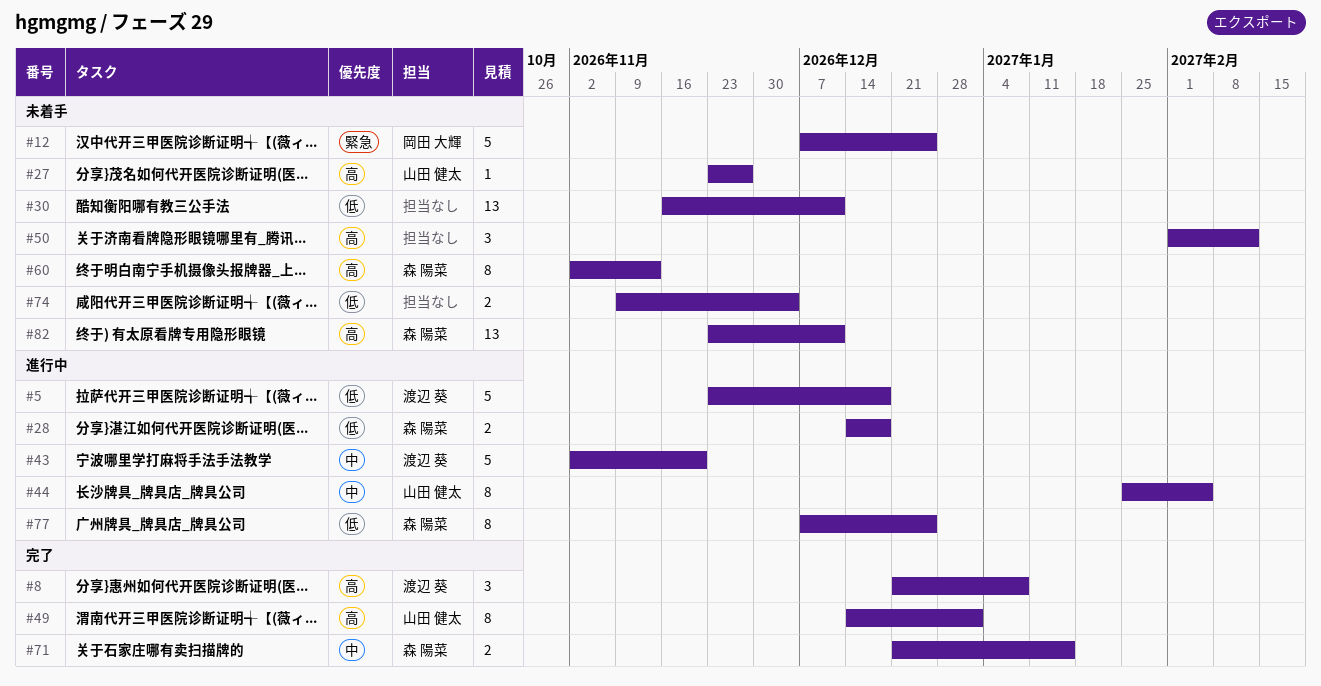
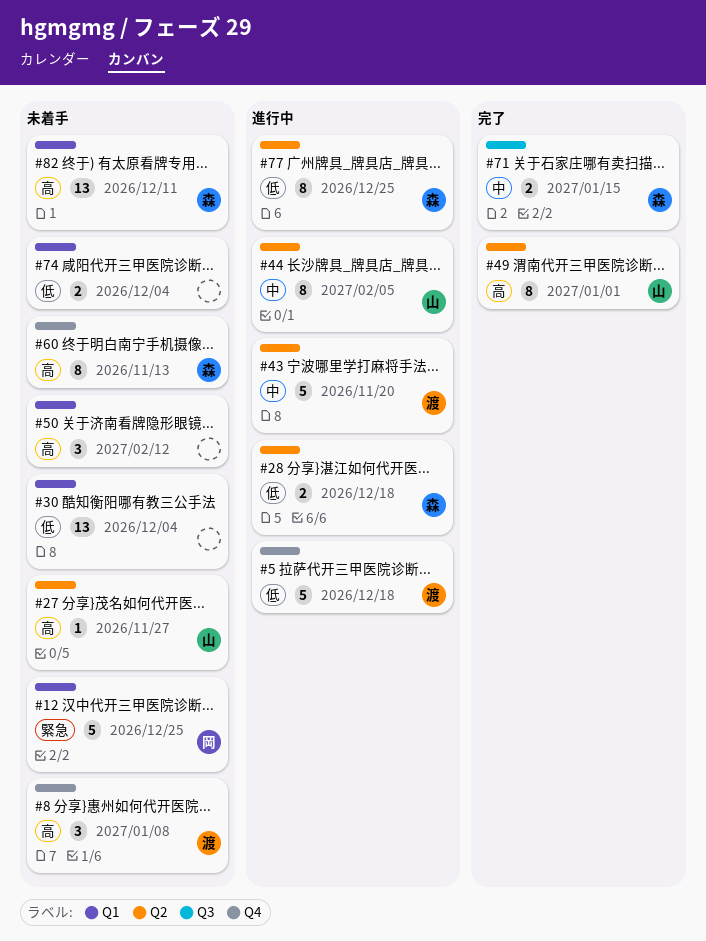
#8, status: 完了 -> 未着手
#30, due: Dec 11 -> Dec 4

